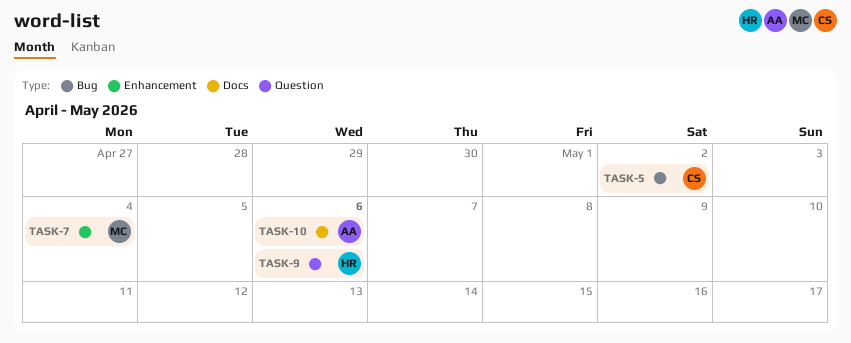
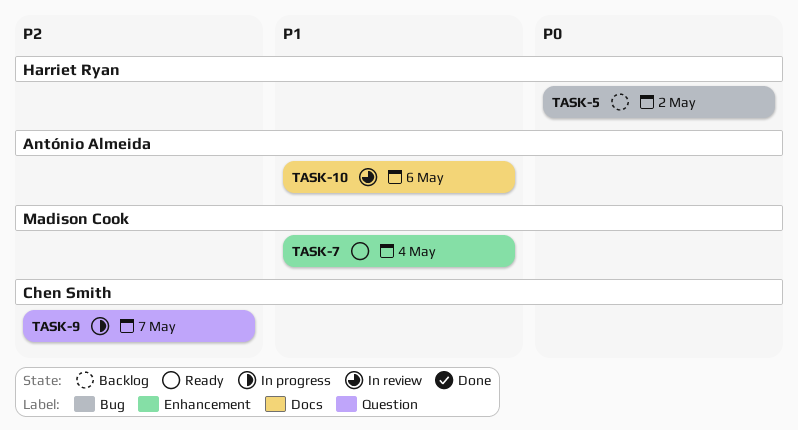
TASK-5, owner: Chen Smith -> Harriet Ryan
TASK-9, owner: Harriet Ryan -> Chen Smith
TASK-9, due: May 6 -> May 7

